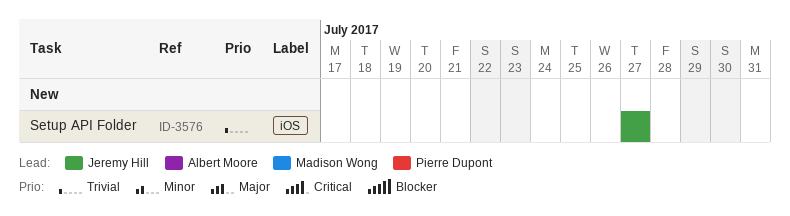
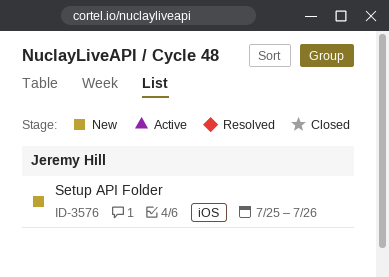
ID-3576, start: Jul 27 -> Jul 25
ID-3576, due: Jul 27 -> Jul 26

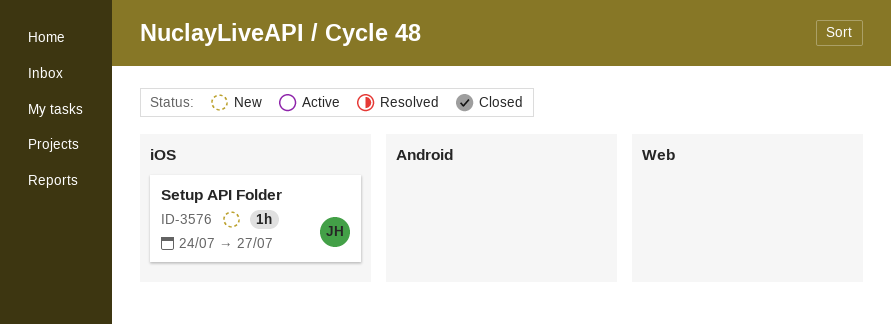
ID-3576, start: Jul 25 -> Jul 24
ID-3576, due: Jul 26 -> Jul 27

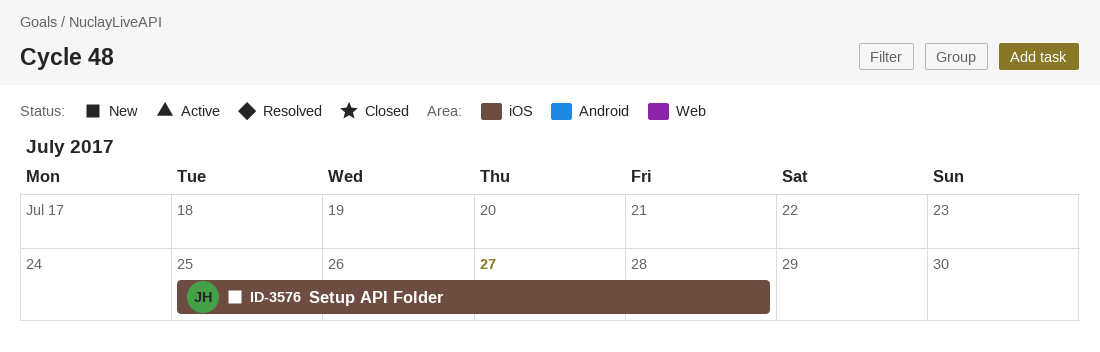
ID-3576, start: Jul 24 -> Jul 25
ID-3576, due: Jul 27 -> Jul 28

